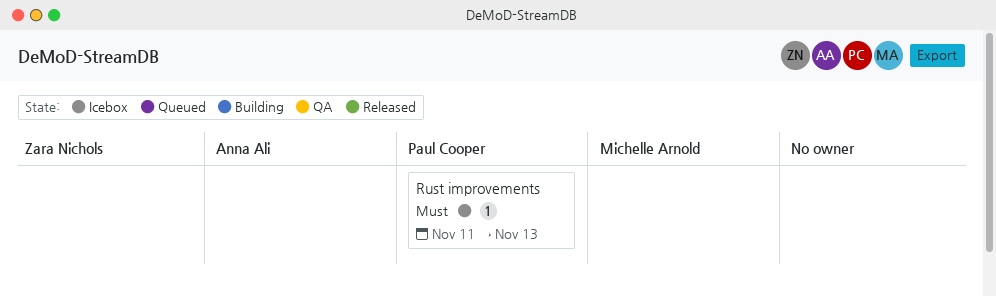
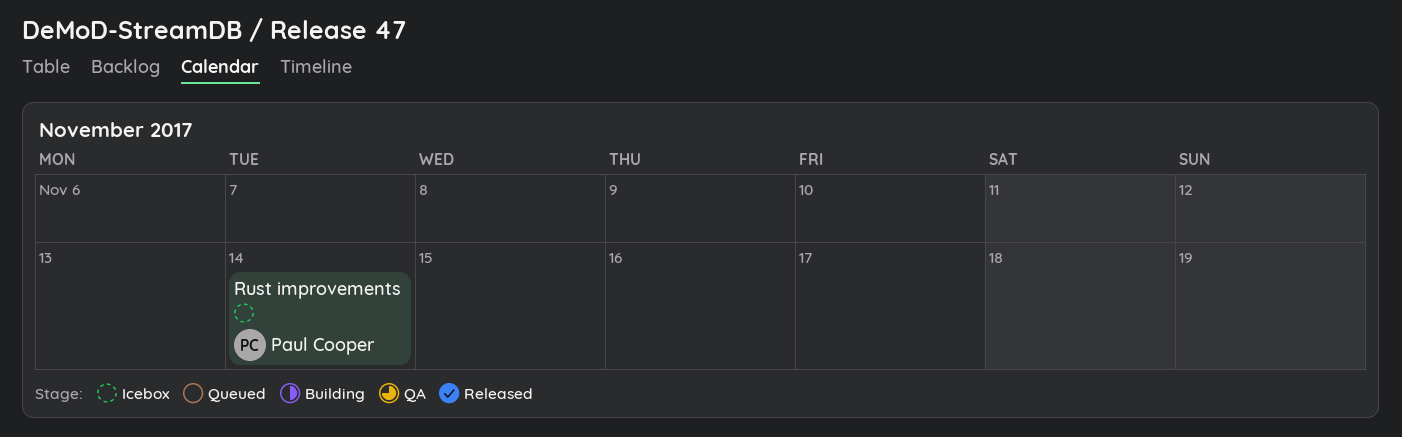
Rust improvements, due: Nov 13 -> Nov 14

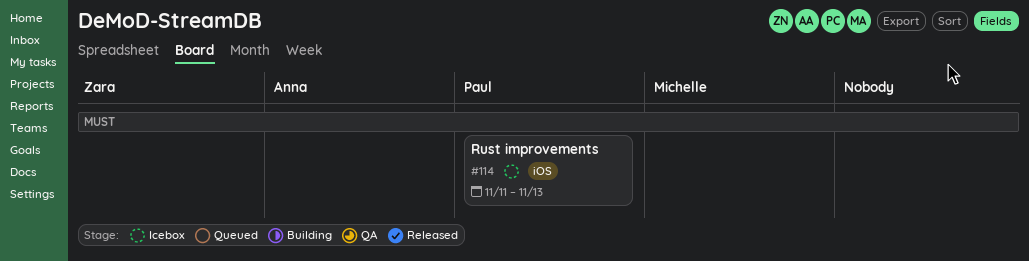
Rust improvements, due: Nov 14 -> Nov 13

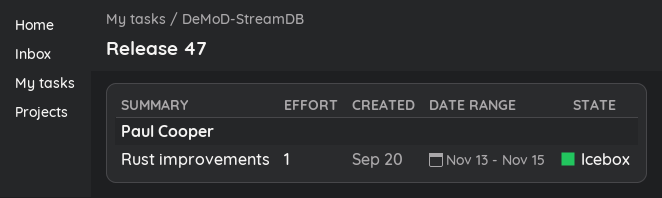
Rust improvements, start: Nov 11 -> Nov 13
Rust improvements, due: Nov 13 -> Nov 15

